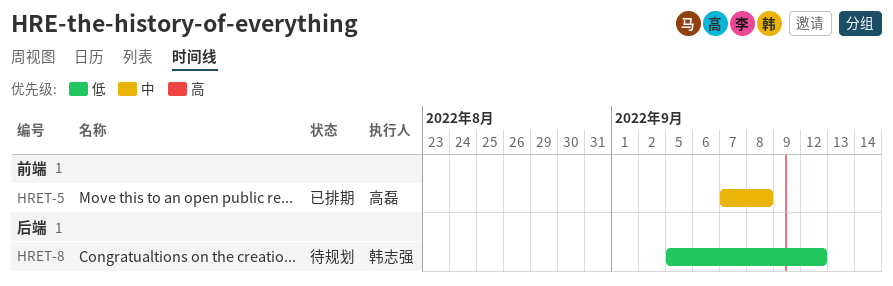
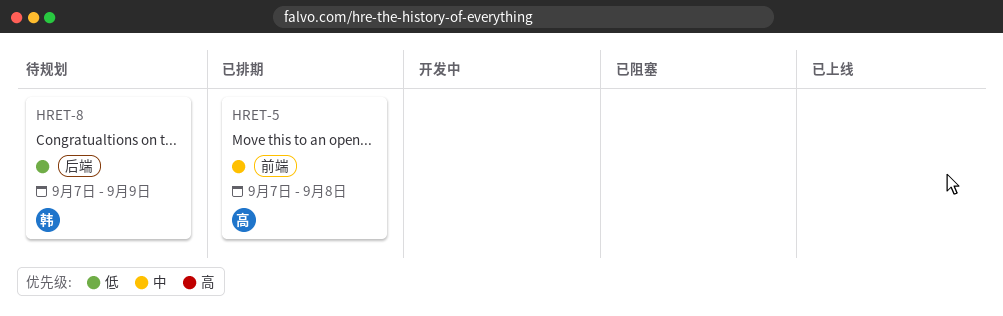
HRET-8, start: Sep 5 -> Sep 7
HRET-8, due: Sep 12 -> Sep 9

